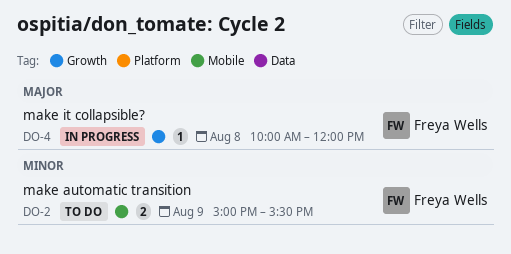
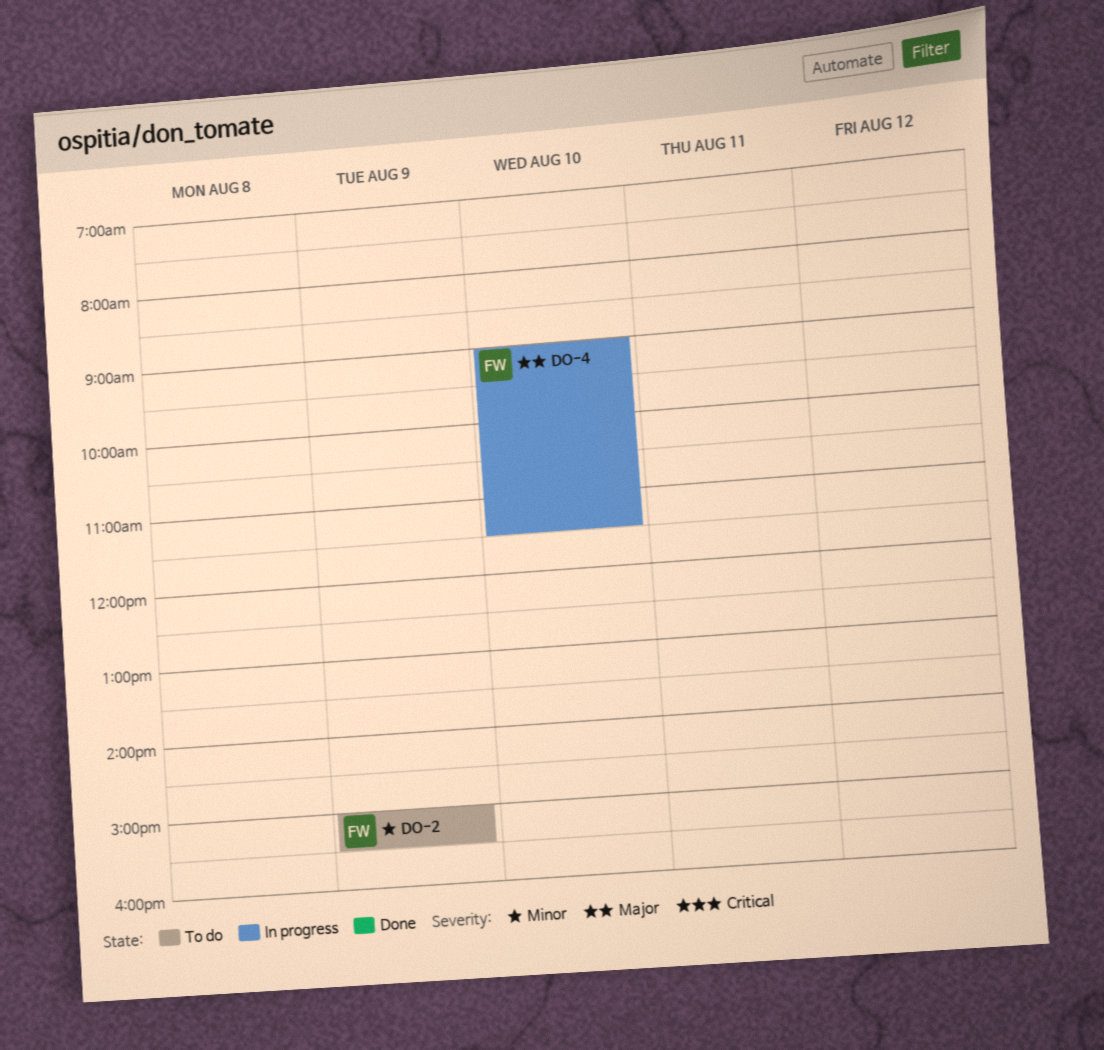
DO-4, day: Aug 8 -> Aug 10
DO-4, begins: 10:00 -> 09:00
DO-4, ends: 12:00 -> 11:30

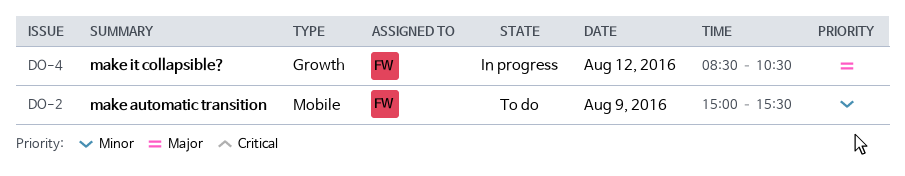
DO-4, day: Aug 10 -> Aug 12
DO-4, begins: 09:00 -> 08:30
DO-4, ends: 11:30 -> 10:30

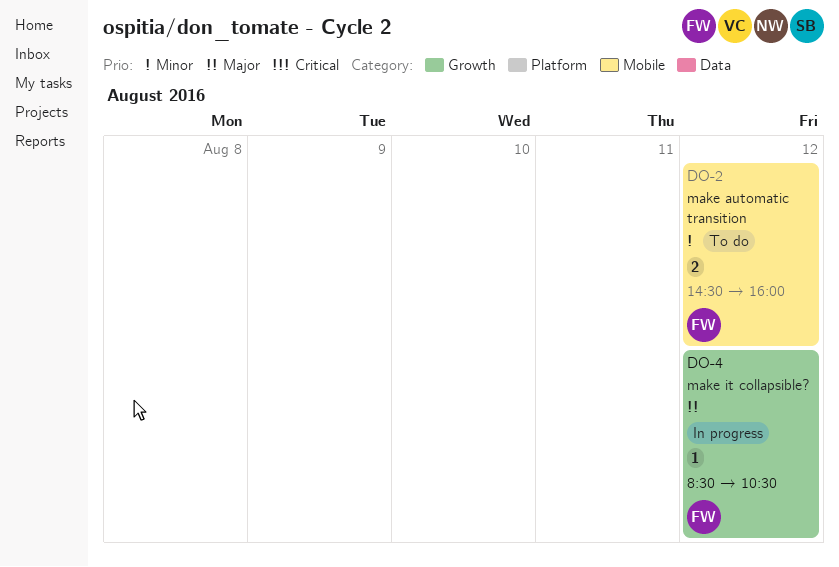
DO-2, day: Aug 9 -> Aug 12
DO-2, begins: 15:00 -> 14:30
DO-2, ends: 15:30 -> 16:00

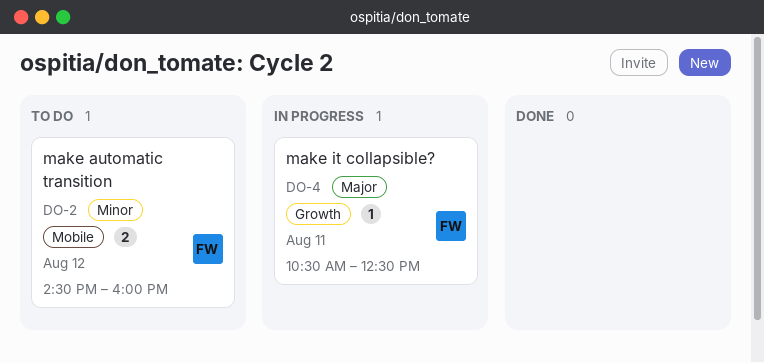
DO-4, day: Aug 12 -> Aug 11
DO-4, begins: 08:30 -> 10:30
DO-4, ends: 10:30 -> 12:30

